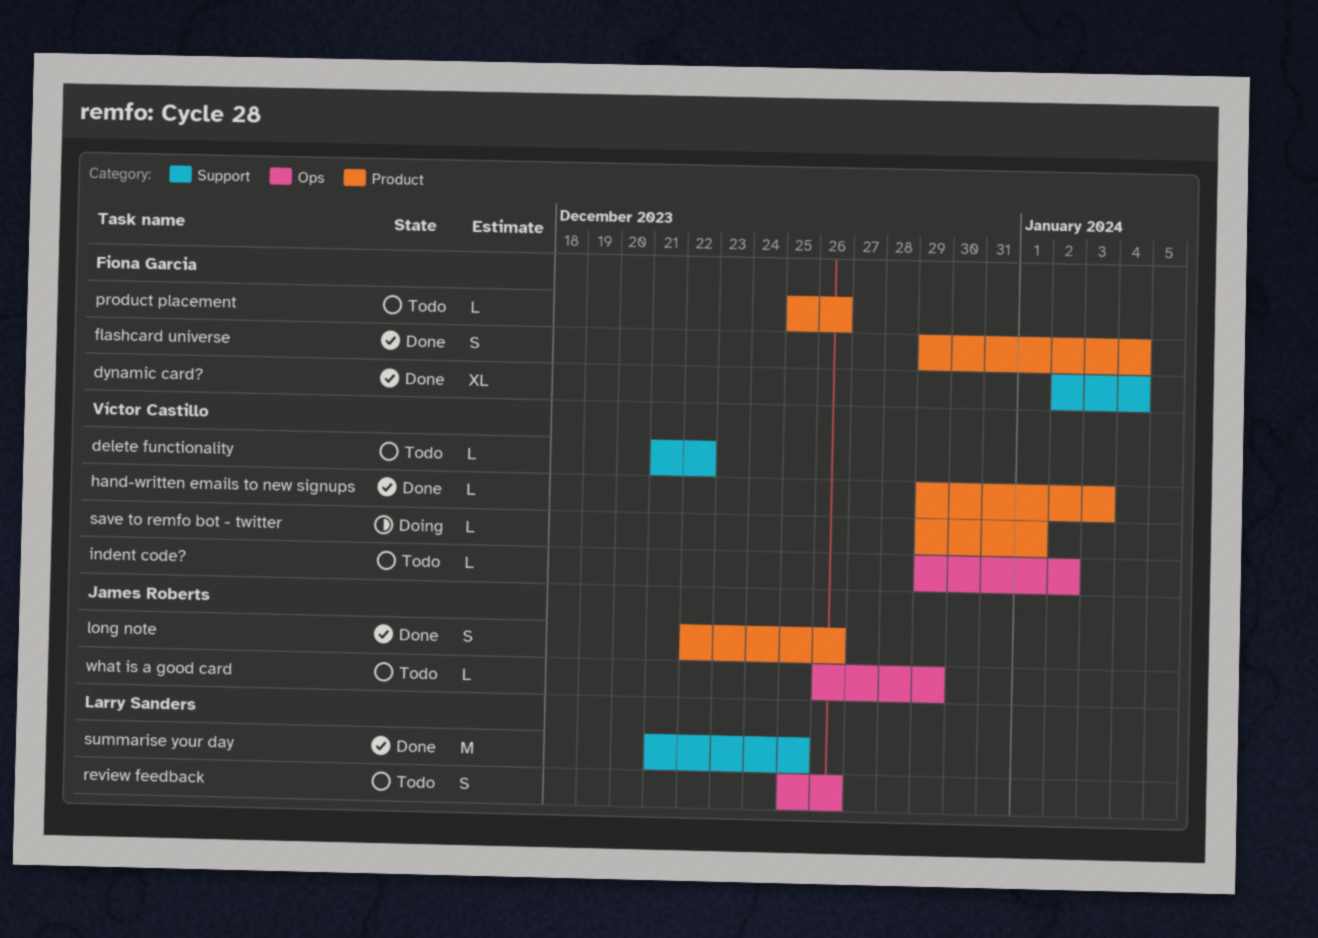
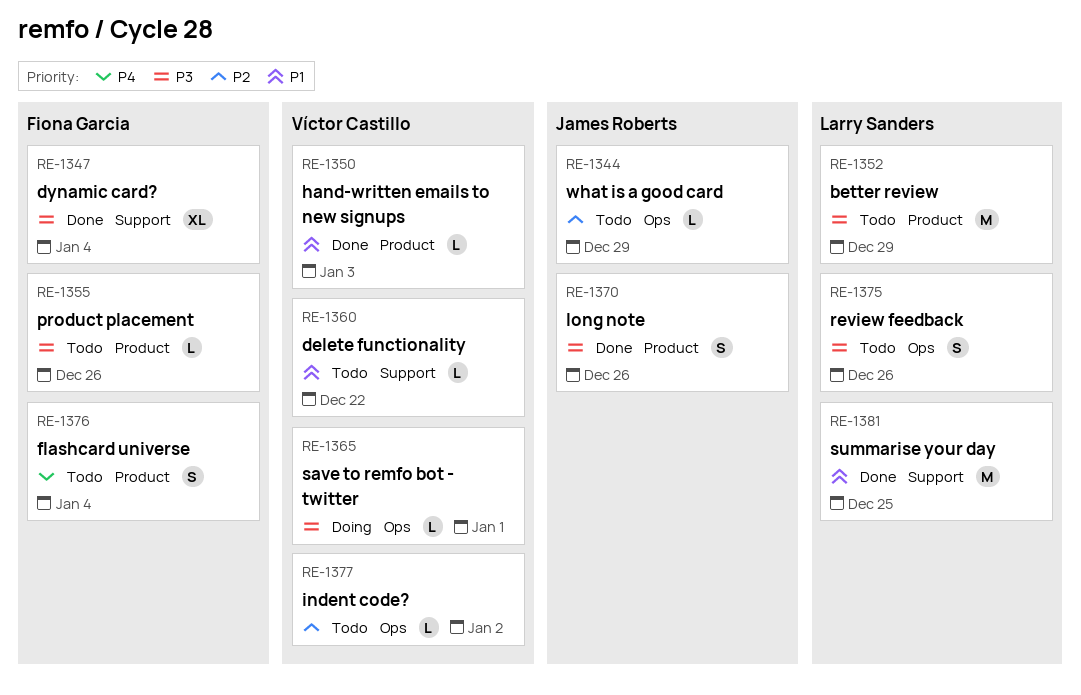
better review: none -> present
flashcard universe, status: Done -> Todo
save to remfo bot - twitter, label: Product -> Ops

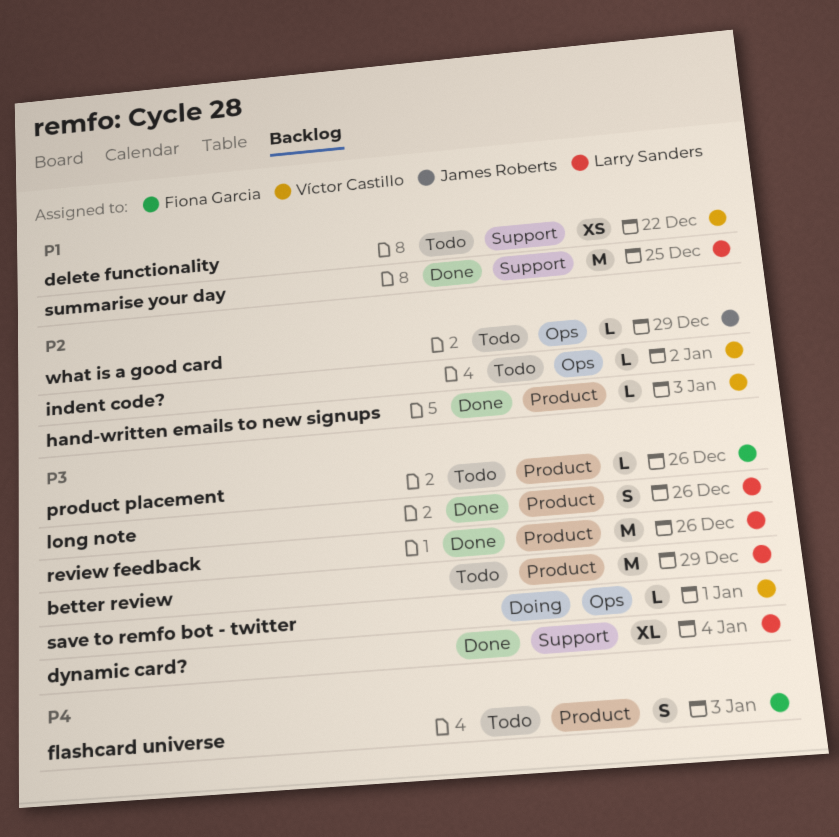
delete functionality, estimate: L -> XS
dynamic card?, owner: Fiona Garcia -> Larry Sanders
flashcard universe, due: Jan 4 -> Jan 3
hand-written emails to new signups, priority: P1 -> P2
long note, owner: James Roberts -> Larry Sanders
review feedback, status: Todo -> Done
review feedback, label: Ops -> Product
review feedback, estimate: S -> M

